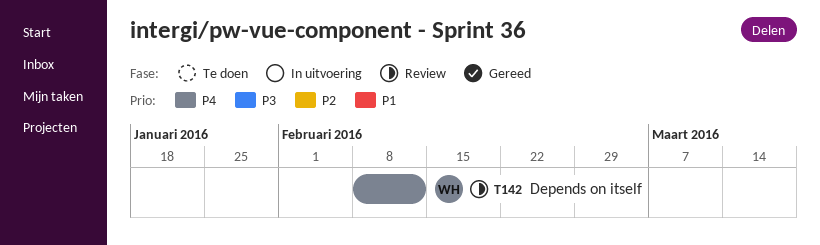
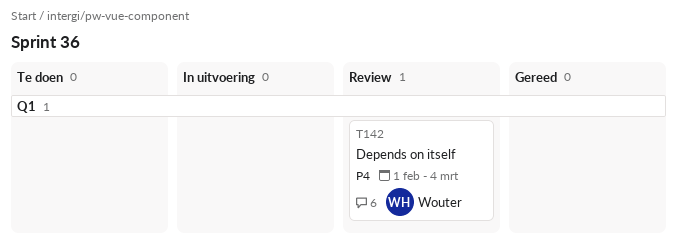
T142, start: Feb 8 -> Feb 1
T142, due: Feb 12 -> Mar 4

